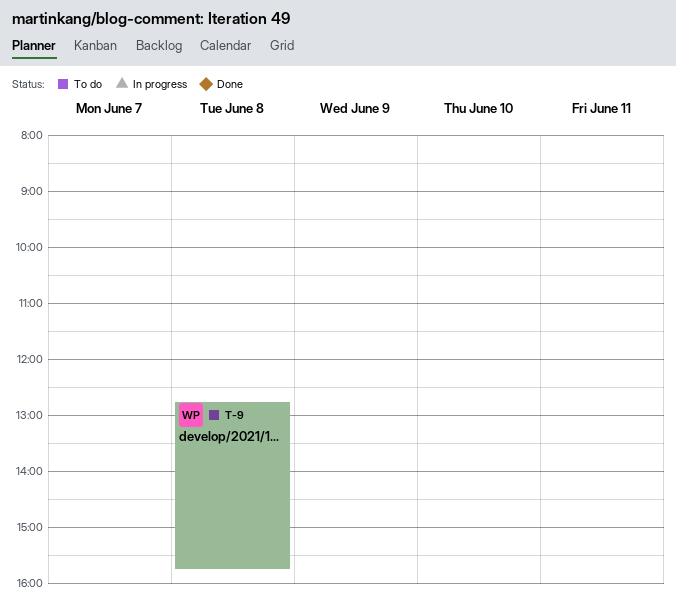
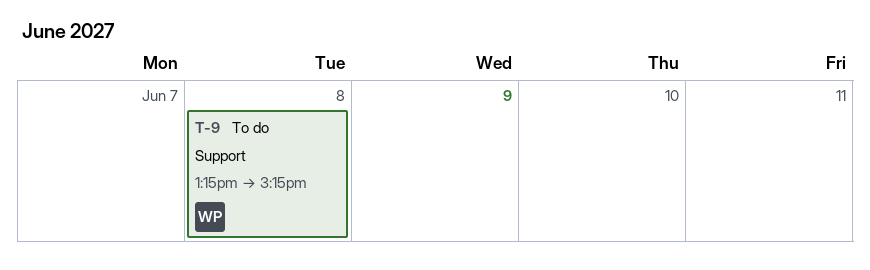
T-9, begins: 12:45 -> 13:15
T-9, ends: 15:45 -> 15:15

